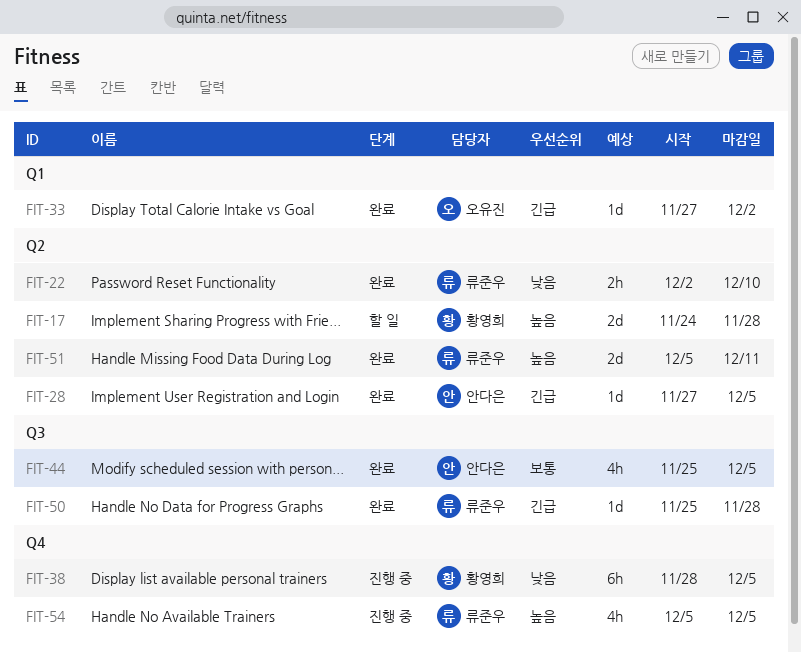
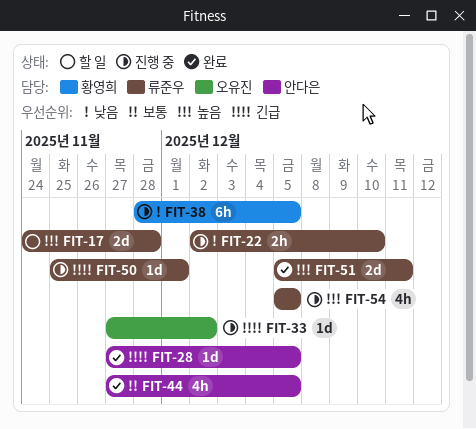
FIT-17, owner: 황영희 -> 류준우
FIT-22, status: 완료 -> 진행 중
FIT-33, status: 완료 -> 진행 중
FIT-44, start: Nov 25 -> Nov 27
FIT-50, status: 완료 -> 진행 중
FIT-50, due: Nov 28 -> Dec 1

